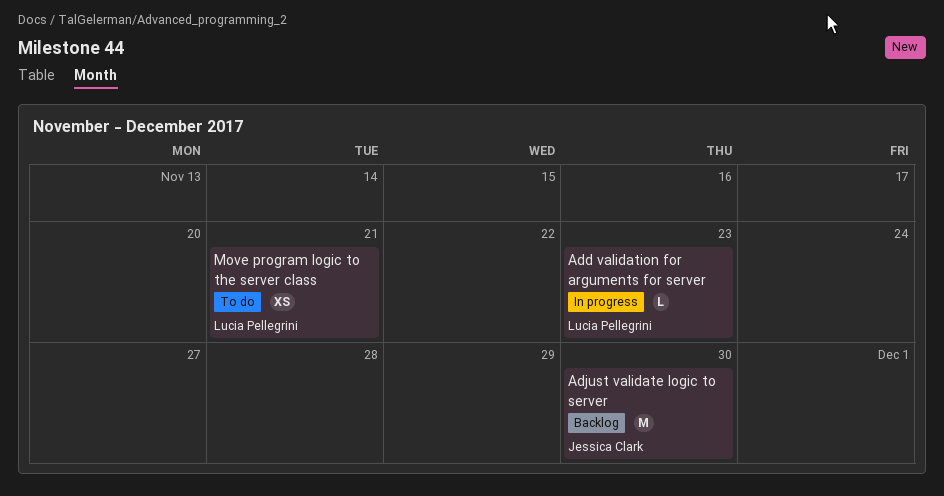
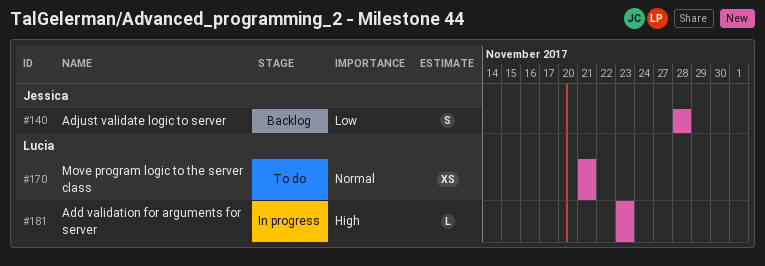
Adjust validate logic to server, estimate: M -> S
Adjust validate logic to server, due: Nov 30 -> Nov 28

